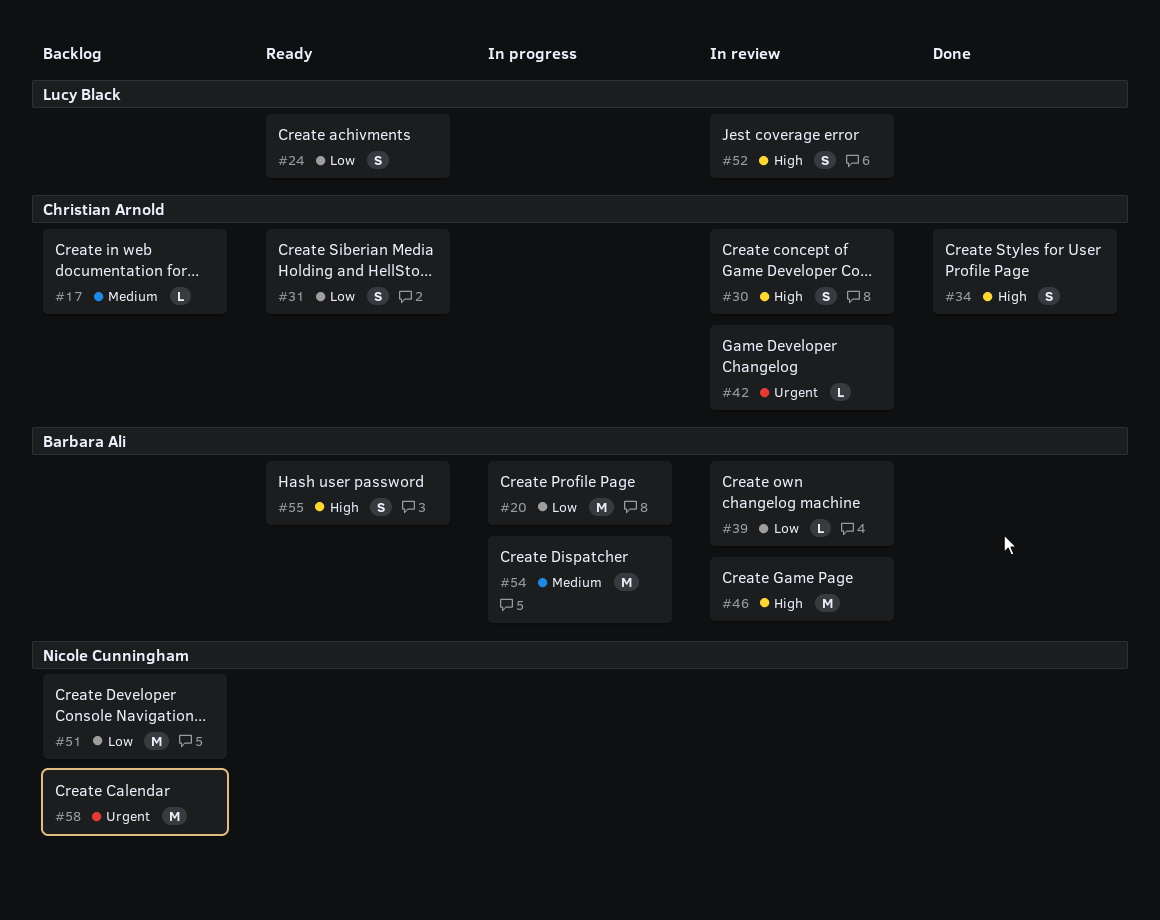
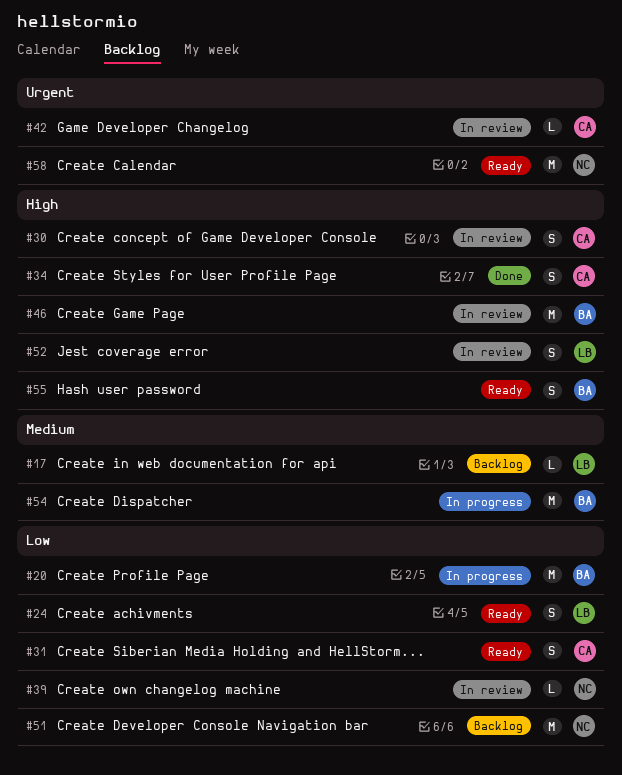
#17, owner: Christian Arnold -> Lucy Black
#39, owner: Barbara Ali -> Nicole Cunningham
#58, status: Backlog -> Ready

